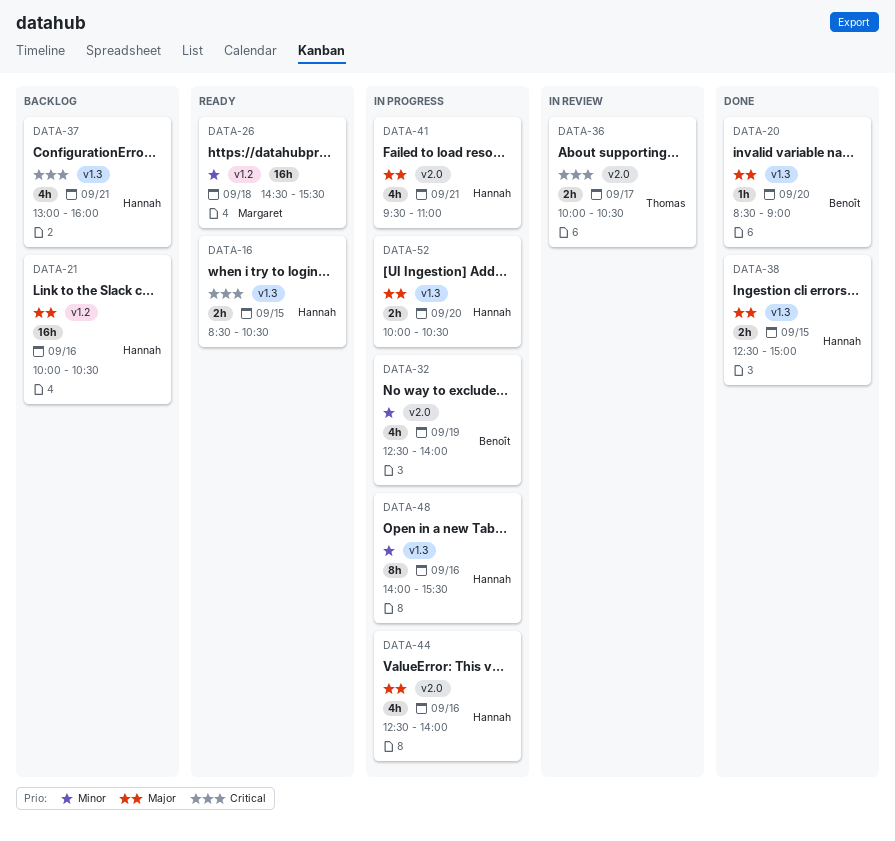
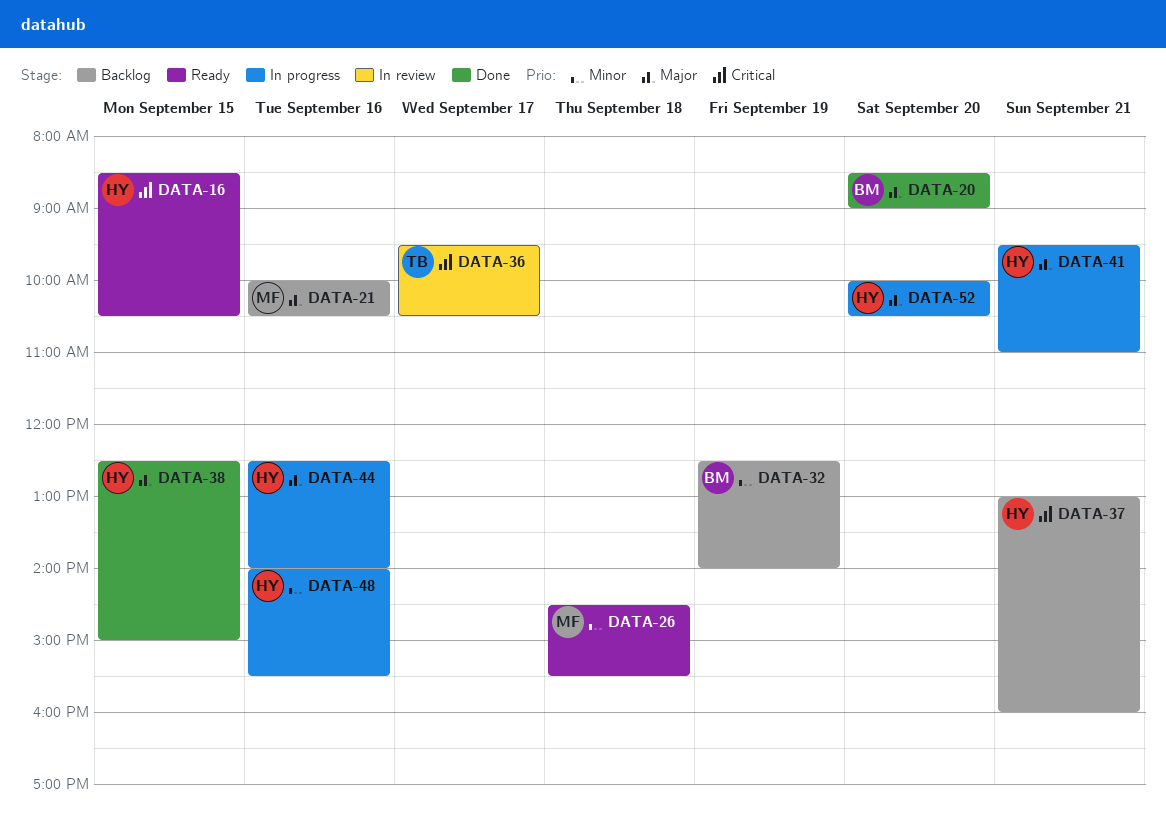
DATA-21, owner: Hannah -> Margaret
DATA-32, status: In progress -> Backlog
DATA-36, begins: 10:00 -> 09:30

